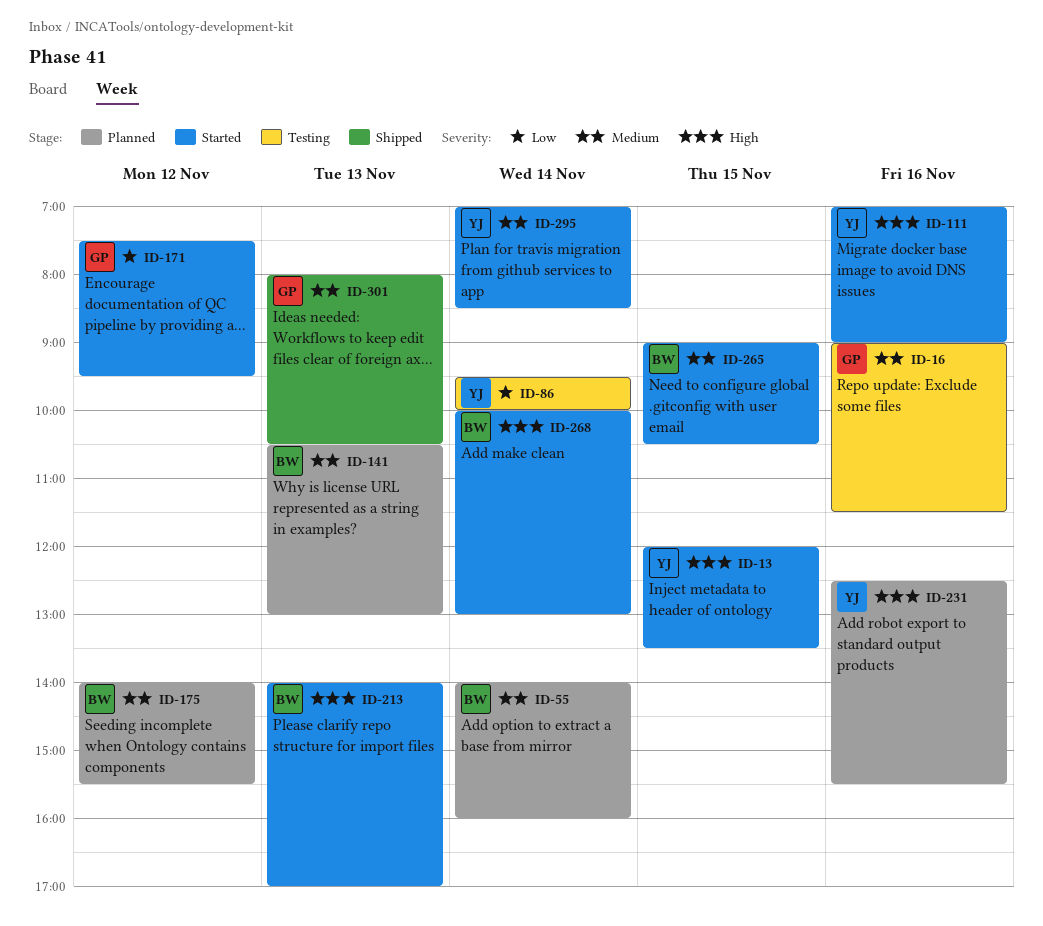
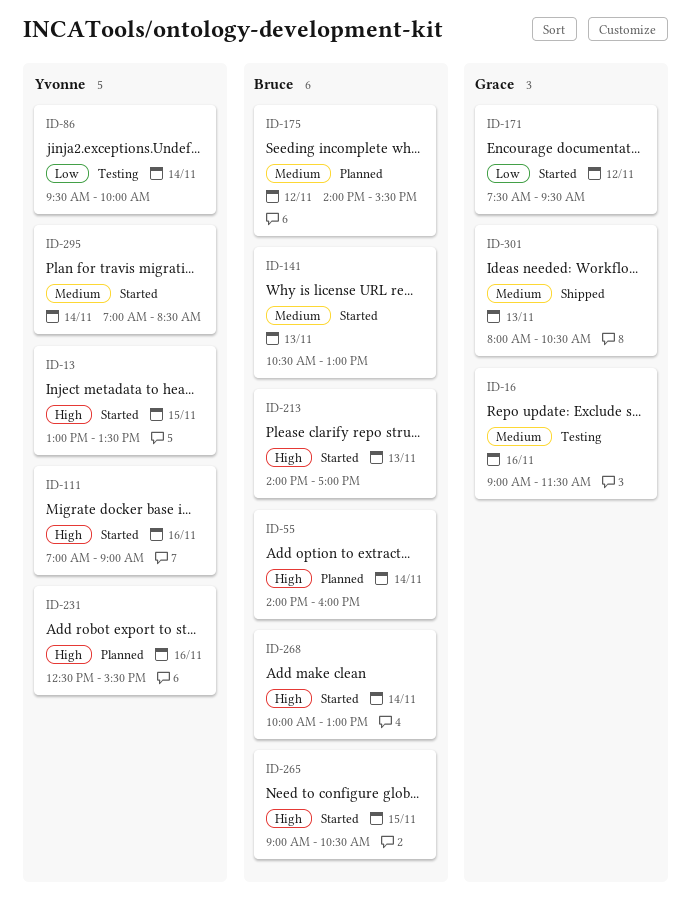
ID-13, begins: 12:00 -> 13:00
ID-55, priority: Medium -> High
ID-141, status: Planned -> Started
ID-265, priority: Medium -> High

